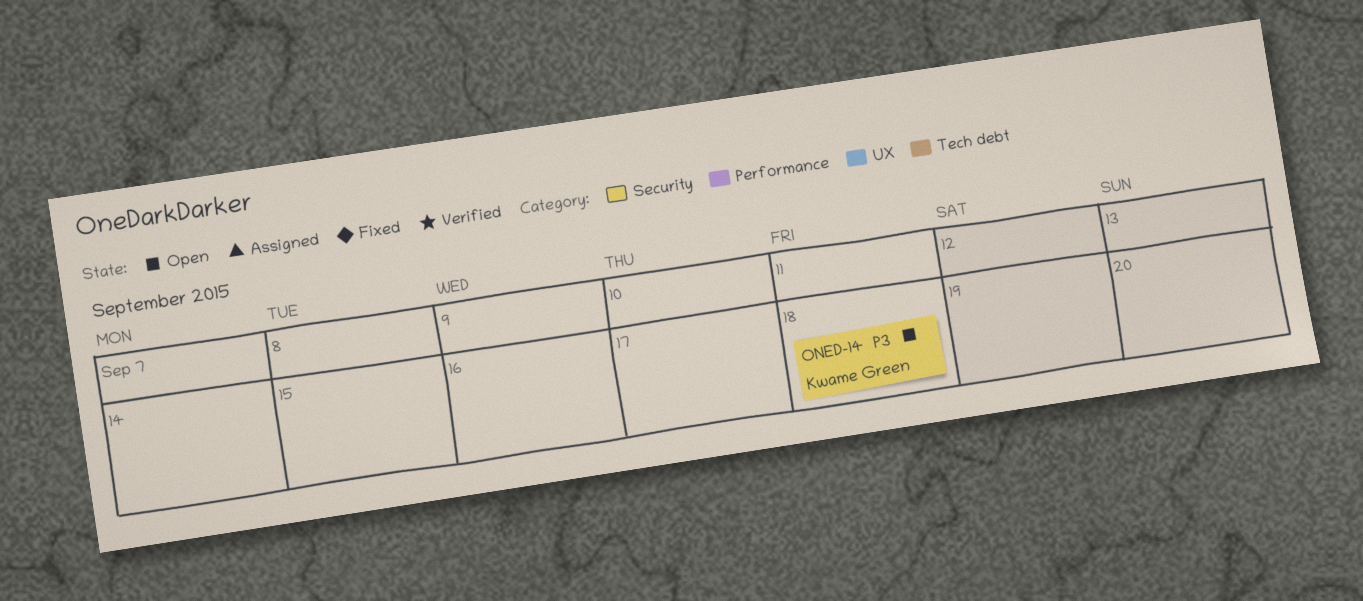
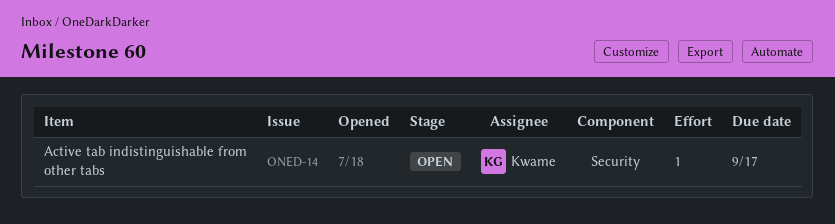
ONED-14, due: Sep 18 -> Sep 17

